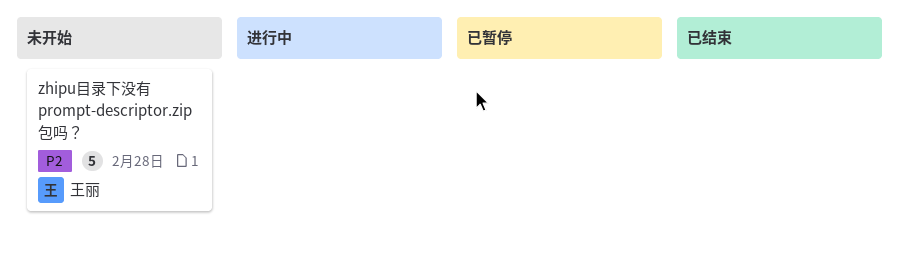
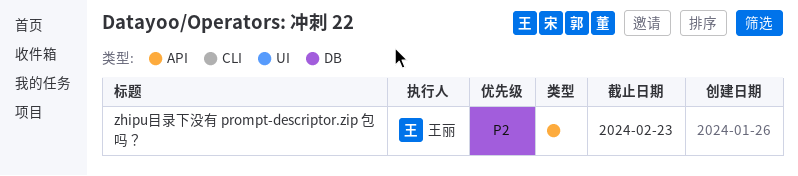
zhipu目录下没有 prompt-descriptor.zip 包吗？, due: Feb 28 -> Feb 23

